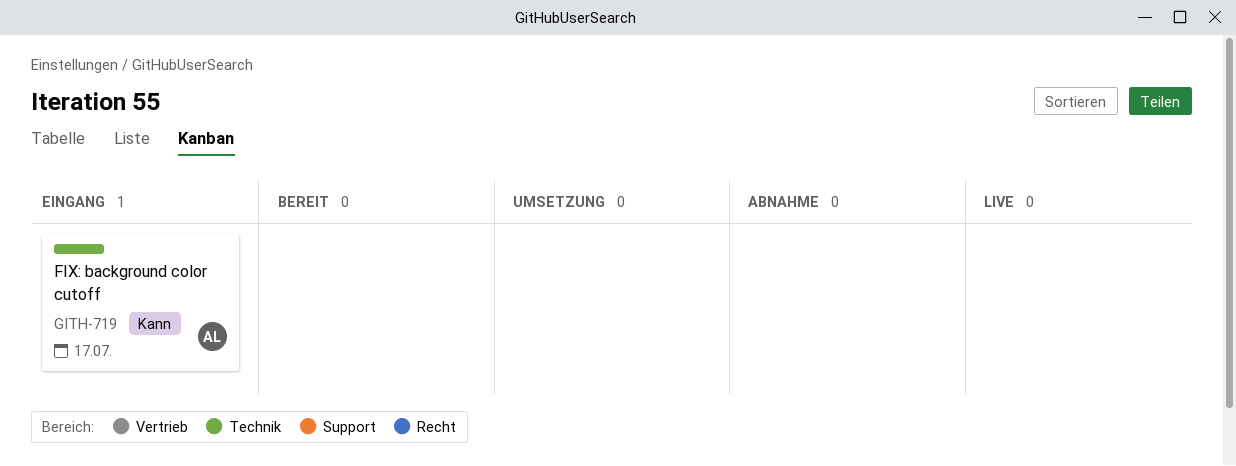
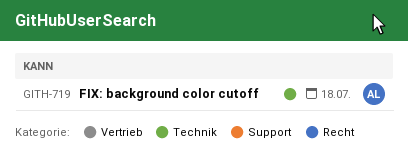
GITH-719, due: Jul 17 -> Jul 18

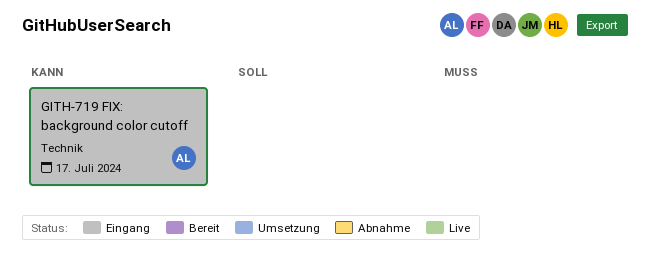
GITH-719, due: Jul 18 -> Jul 17

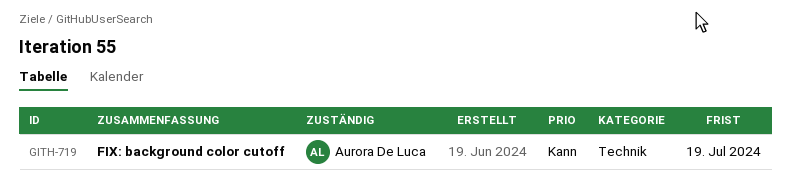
GITH-719, due: Jul 17 -> Jul 19

